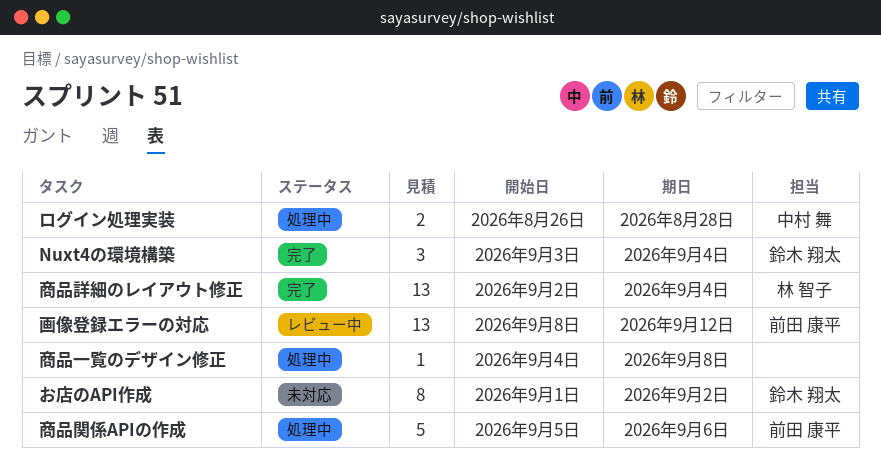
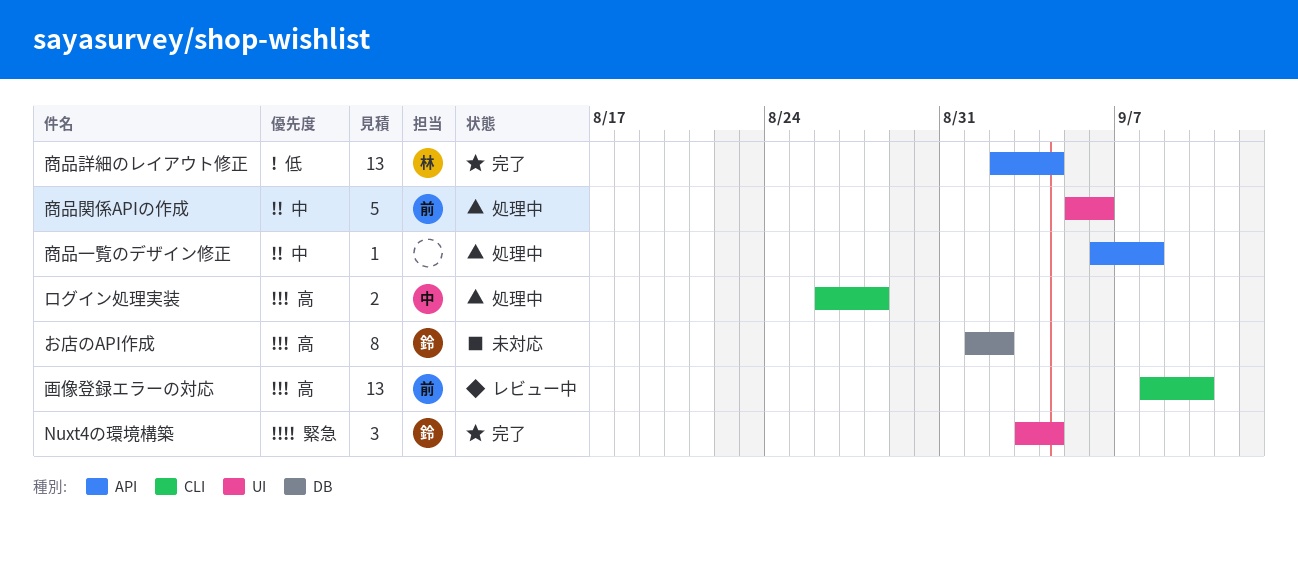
商品一覧のデザイン修正, start: Sep 4 -> Sep 6
画像登録エラーの対応, due: Sep 12 -> Sep 10

